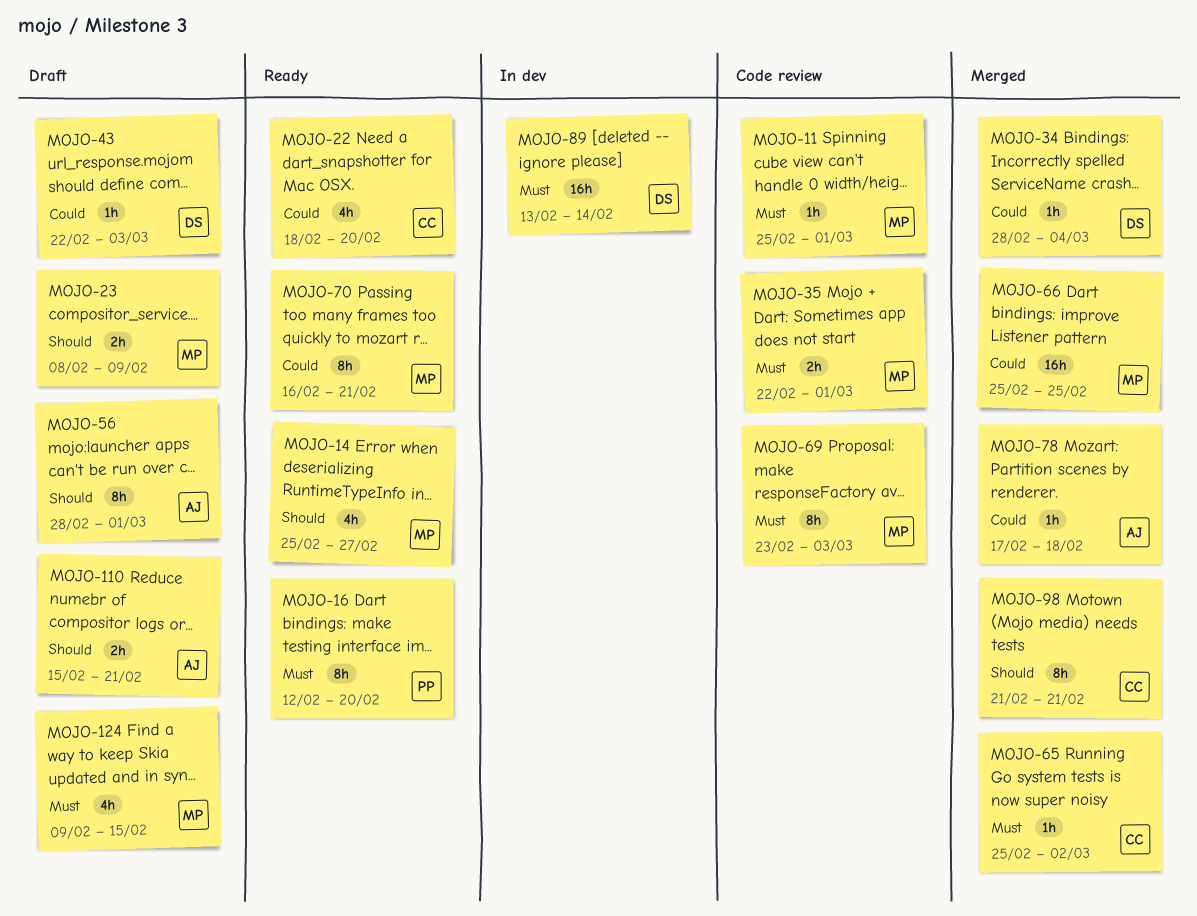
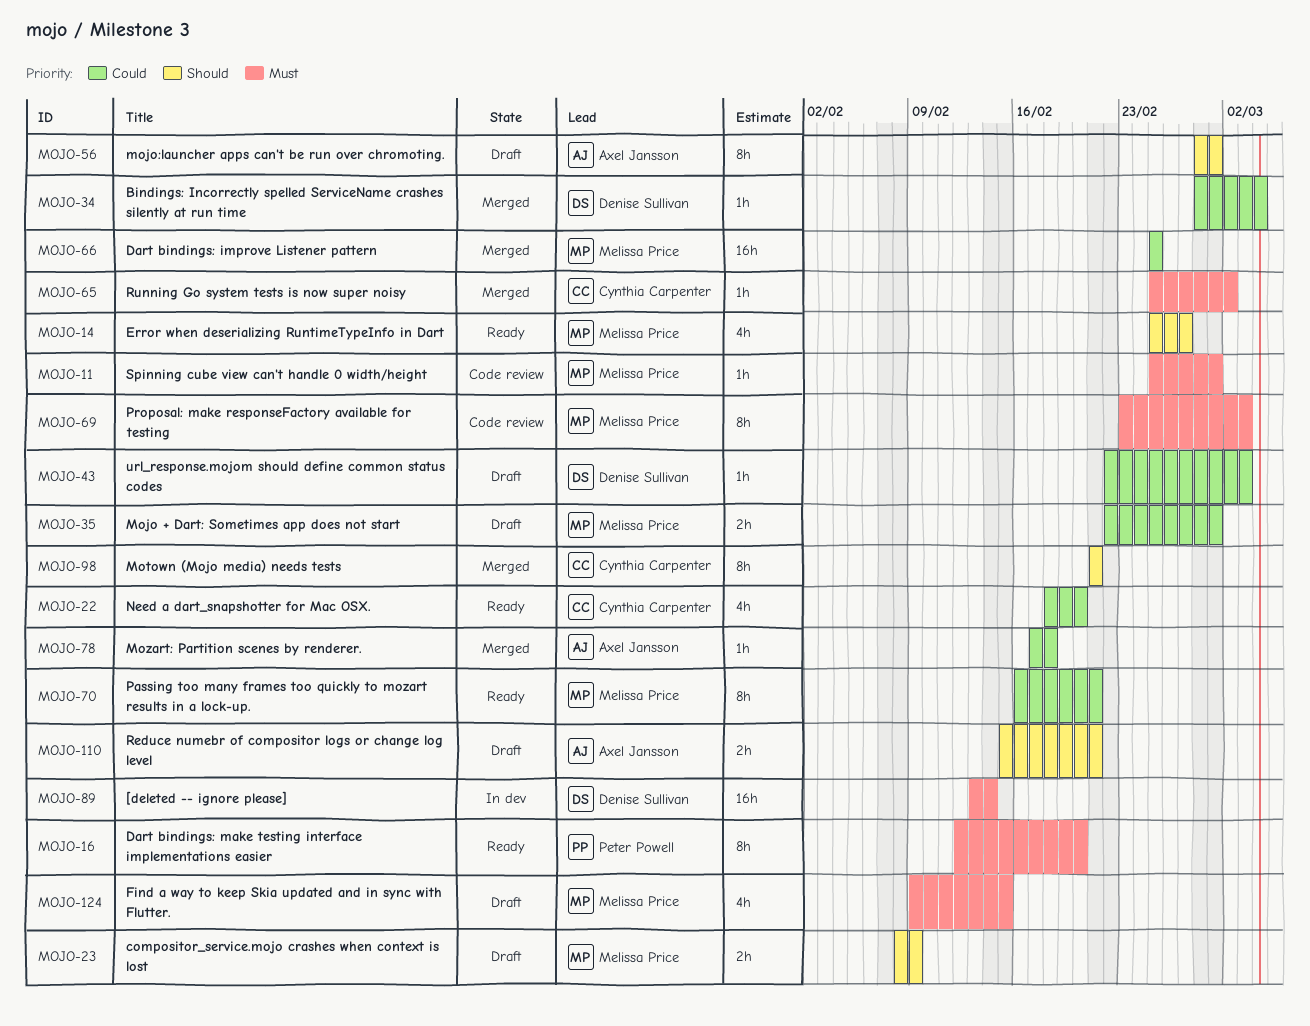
MOJO-35, status: Code review -> Draft
MOJO-35, priority: Must -> Could

